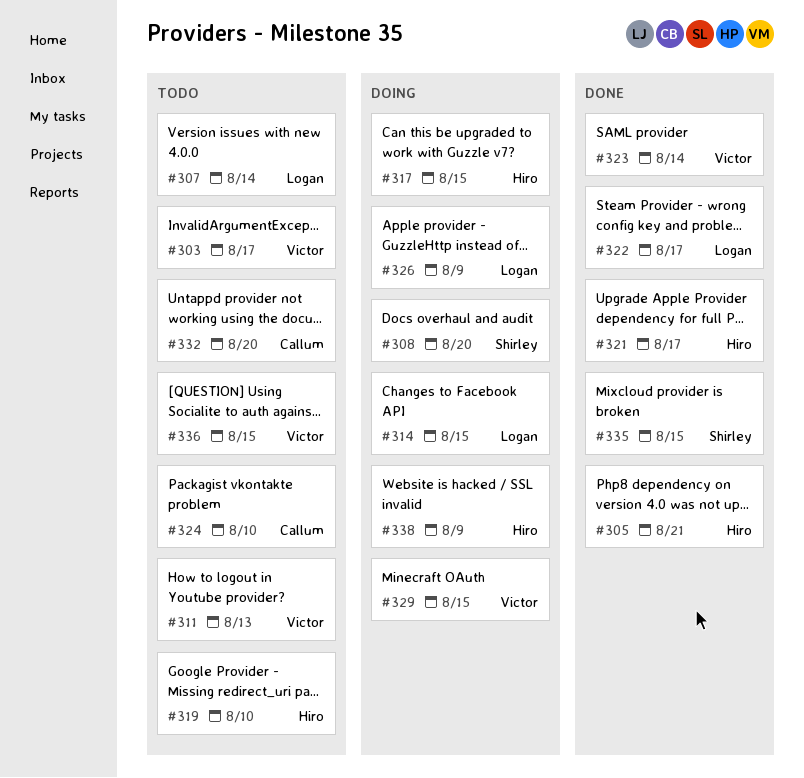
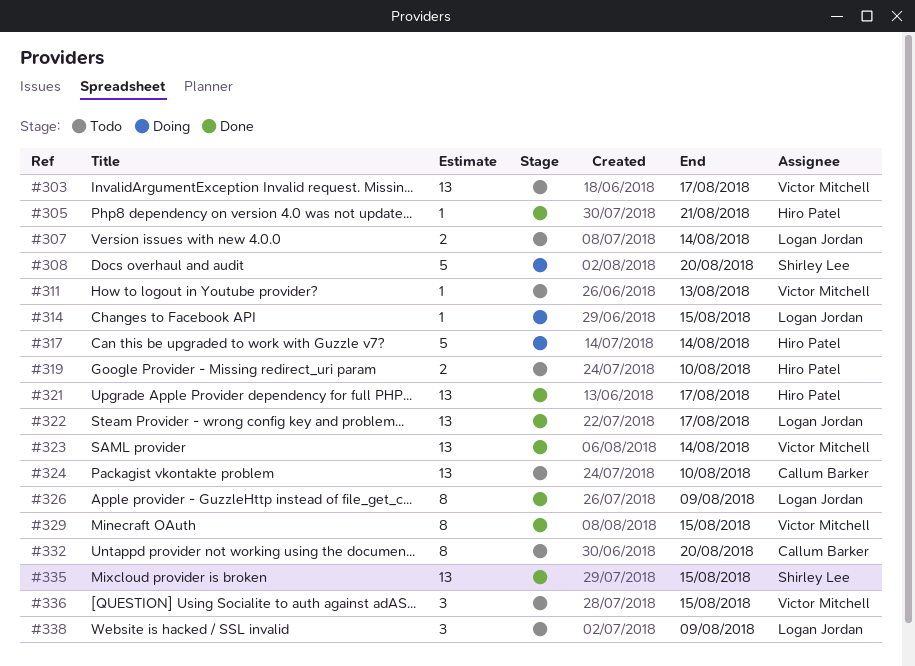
#317, due: Aug 15 -> Aug 14
#326, status: Doing -> Done
#329, status: Doing -> Done
#338, status: Doing -> Todo
#338, owner: Hiro Patel -> Logan Jordan

